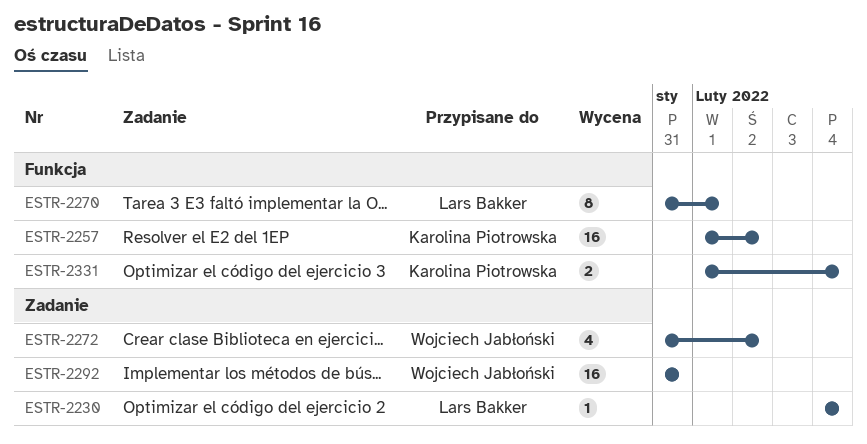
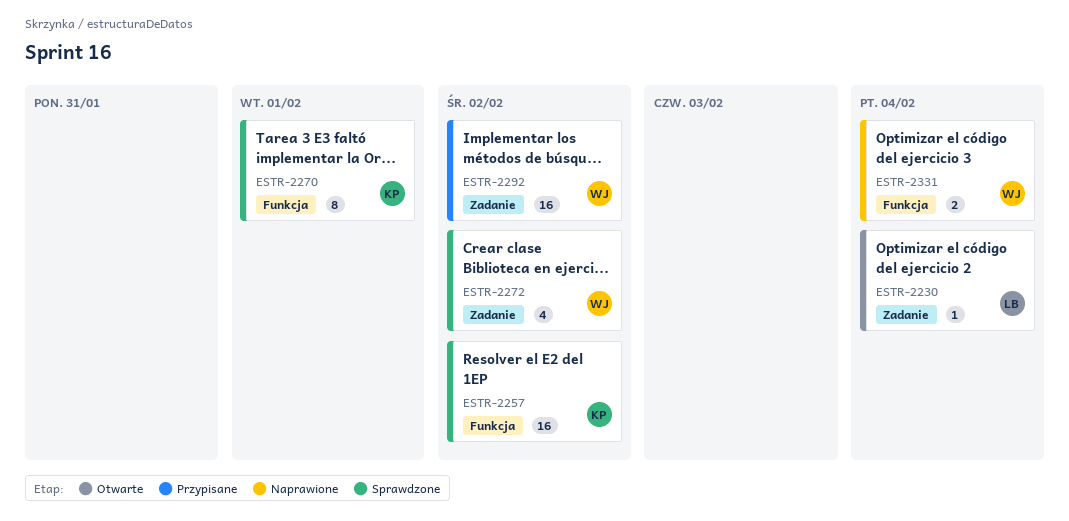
ESTR-2270, owner: Lars Bakker -> Karolina Piotrowska
ESTR-2292, due: Jan 31 -> Feb 2
ESTR-2331, owner: Karolina Piotrowska -> Wojciech Jabłoński

